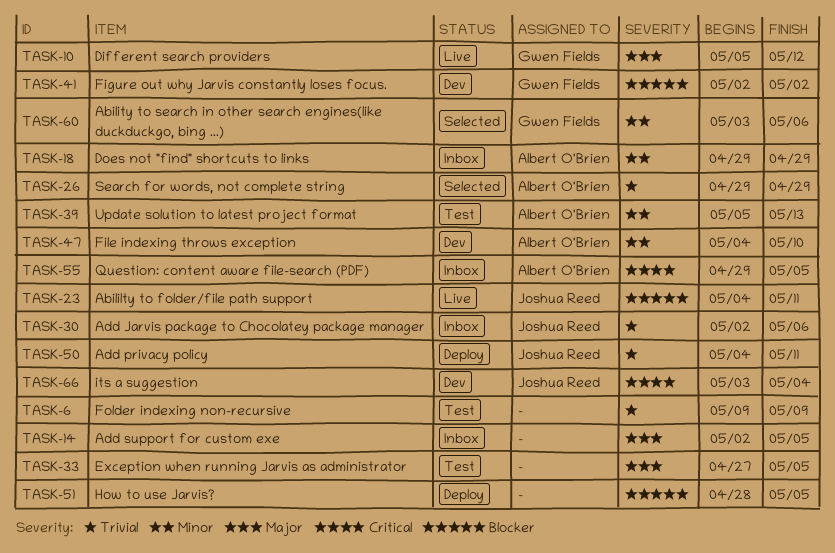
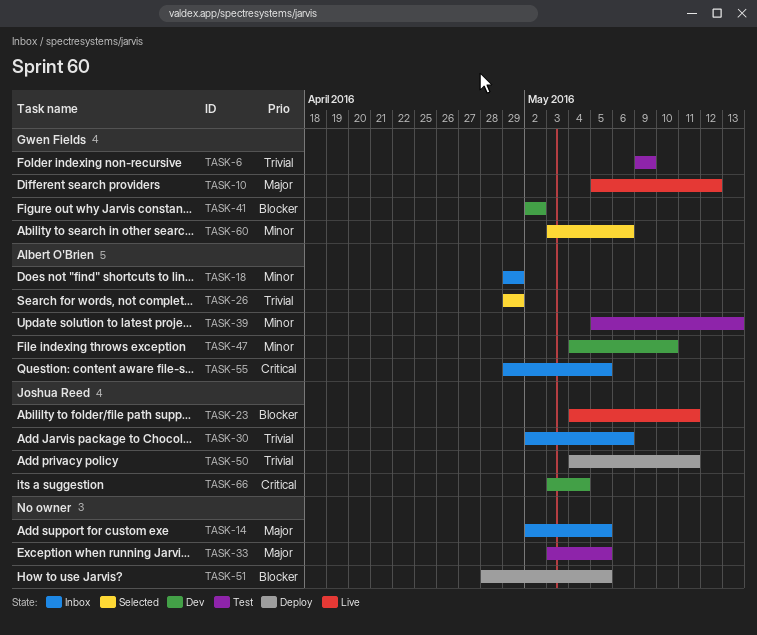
TASK-6, owner: none -> Gwen Fields
TASK-33, start: Apr 27 -> May 3

